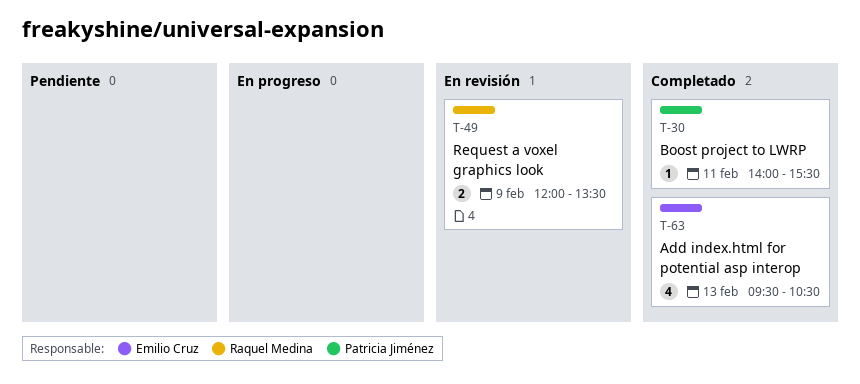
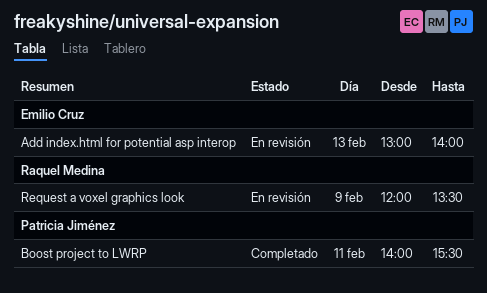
Add index.html for potential asp interop, status: Completado -> En revisión
Add index.html for potential asp interop, begins: 09:30 -> 13:00
Add index.html for potential asp interop, ends: 10:30 -> 14:00

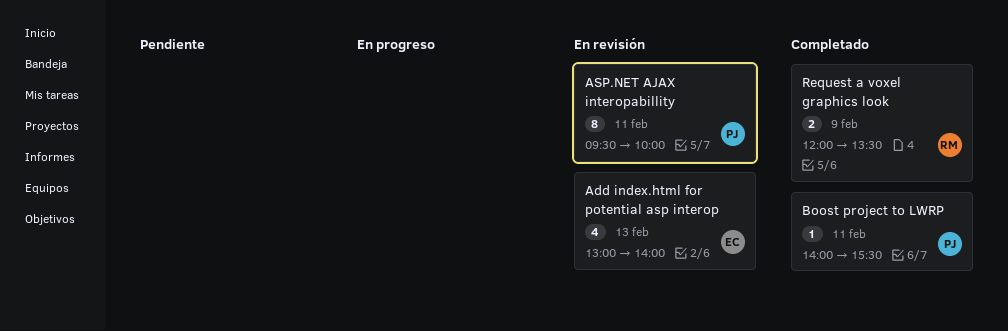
ASP.NET AJAX interopabillity: none -> present
Request a voxel graphics look, status: En revisión -> Completado

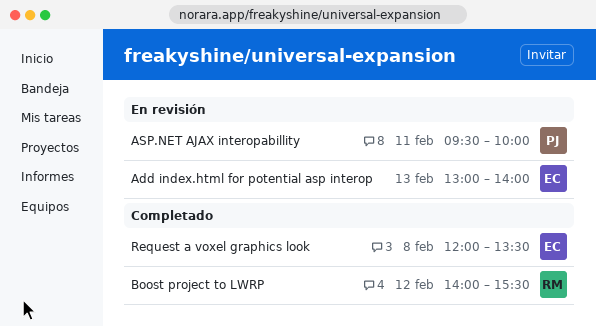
Boost project to LWRP, owner: PJ -> RM
Boost project to LWRP, day: Feb 11 -> Feb 12
Request a voxel graphics look, owner: RM -> EC
Request a voxel graphics look, day: Feb 9 -> Feb 8

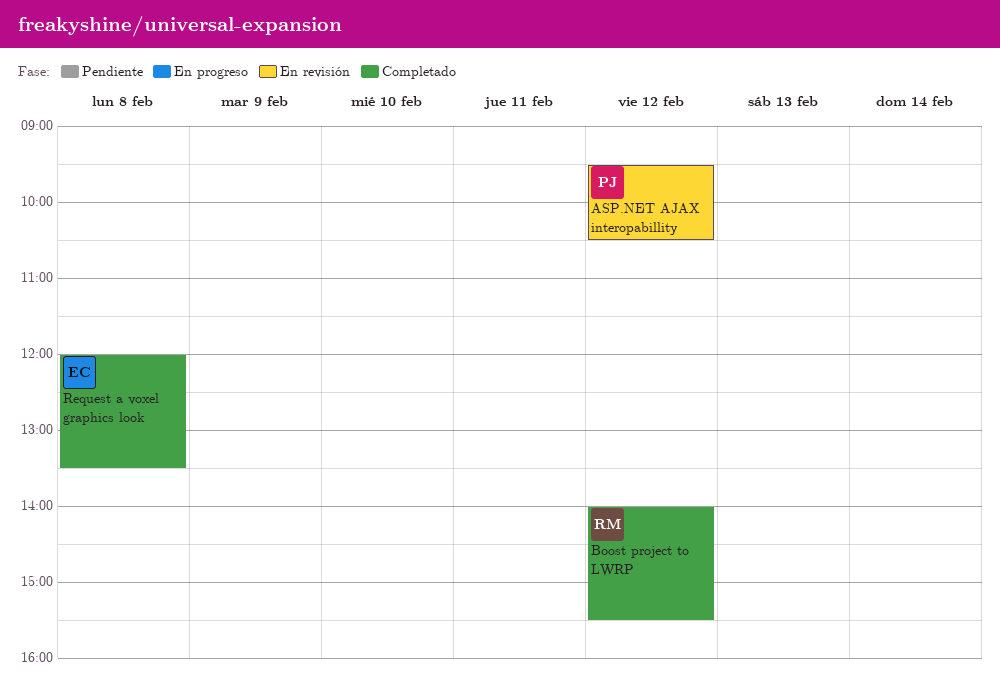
Add index.html for potential asp interop: present -> none
ASP.NET AJAX interopabillity, day: Feb 11 -> Feb 12
ASP.NET AJAX interopabillity, ends: 10:00 -> 10:30

